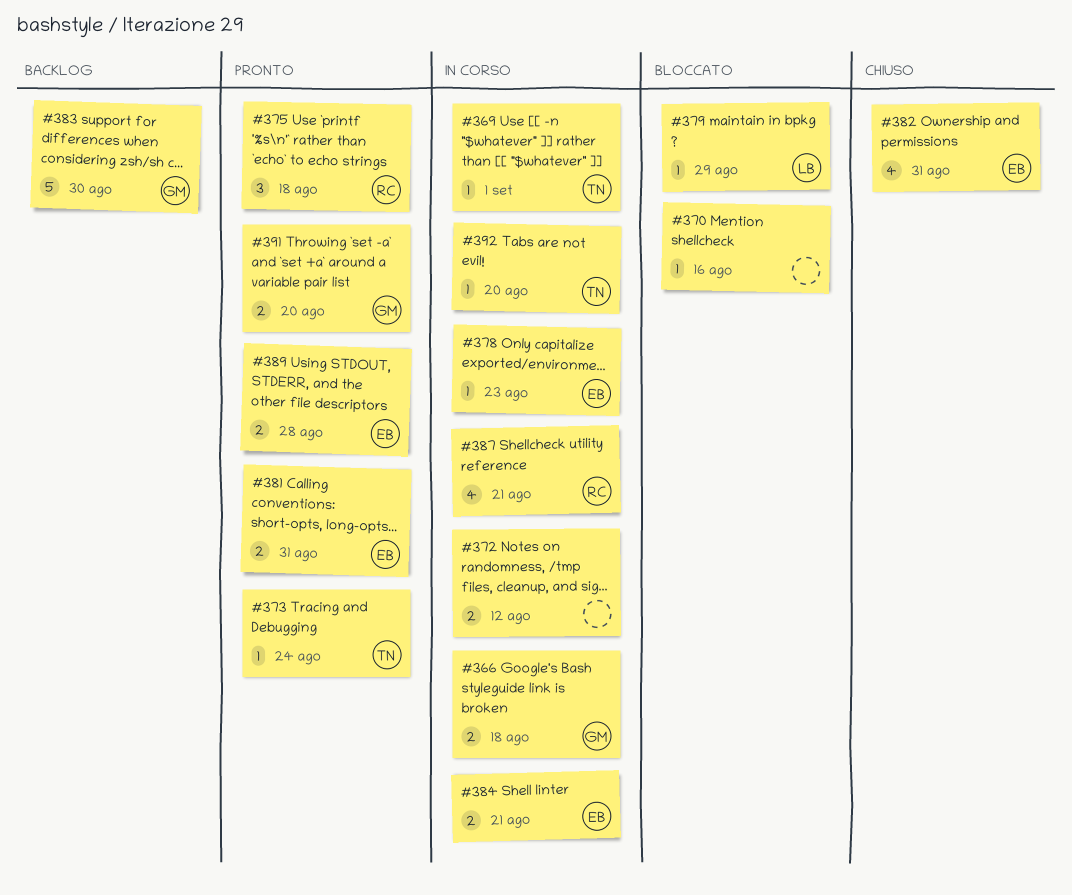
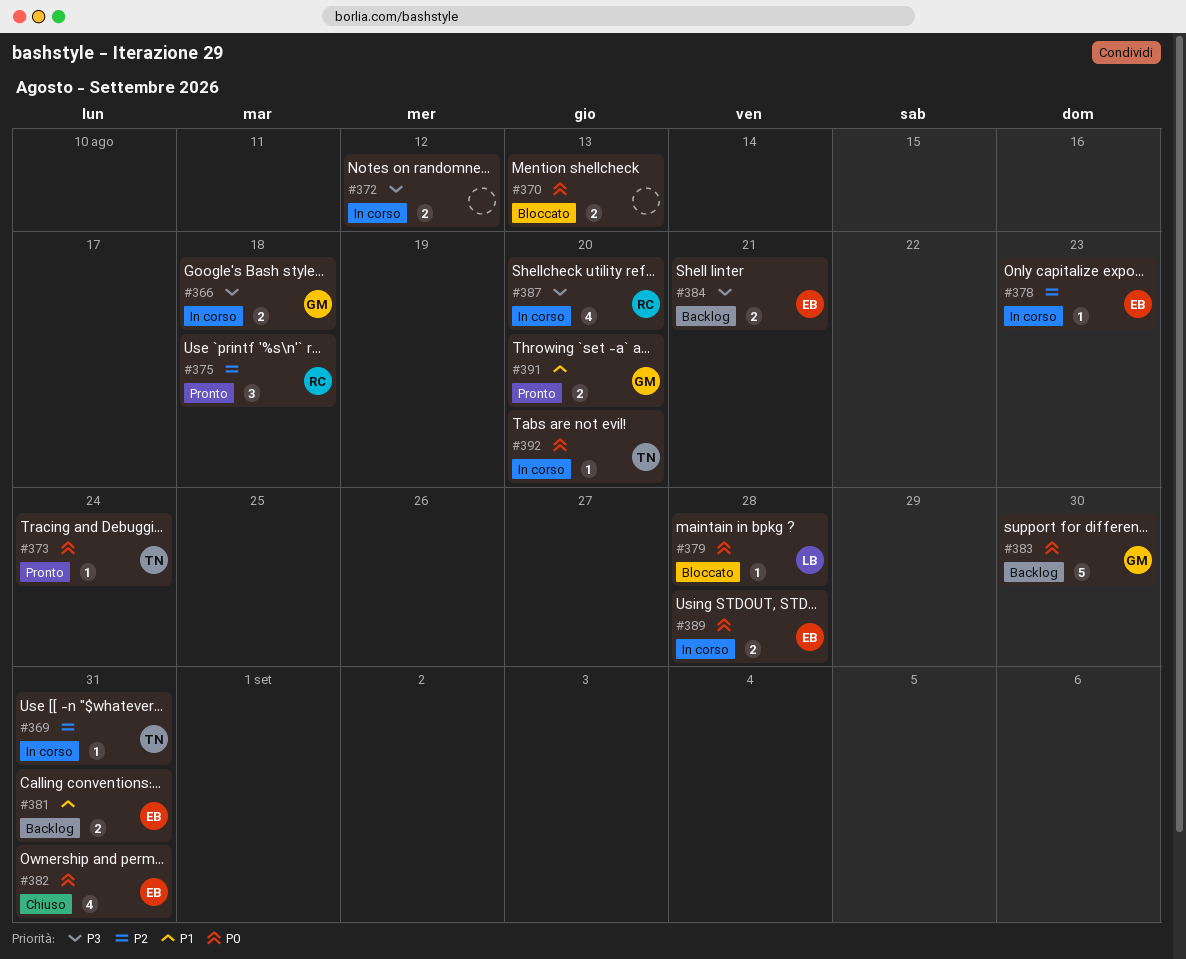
#369, due: Sep 1 -> Aug 31
#370, estimate: 1 -> 2
#370, due: Aug 16 -> Aug 13
#379, due: Aug 29 -> Aug 28
#381, status: Pronto -> Backlog
#384, status: In corso -> Backlog
#387, due: Aug 21 -> Aug 20
#389, status: Pronto -> In corso

